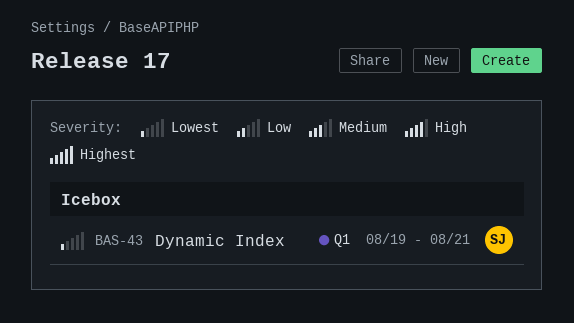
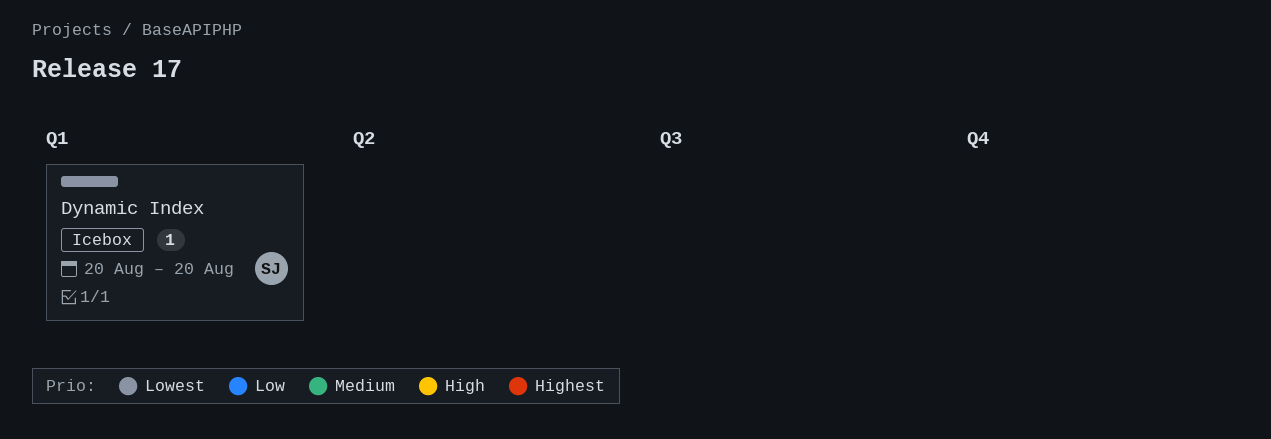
Dynamic Index, start: Aug 19 -> Aug 20
Dynamic Index, due: Aug 21 -> Aug 20

